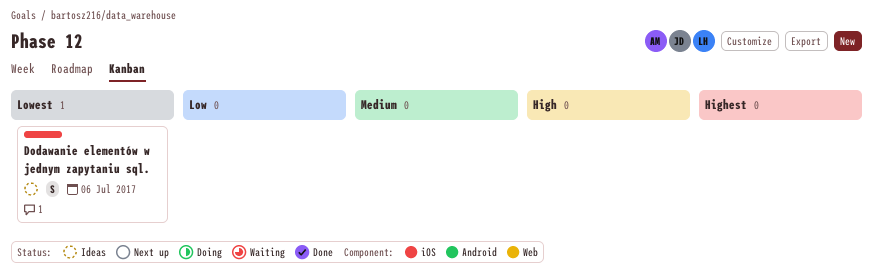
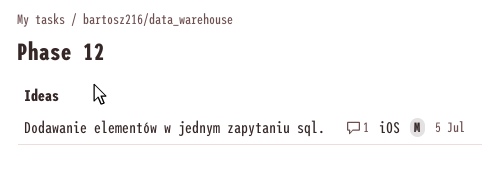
Dodawanie elementów w jednym zapytaniu sql., estimate: S -> M
Dodawanie elementów w jednym zapytaniu sql., due: Jul 6 -> Jul 5

